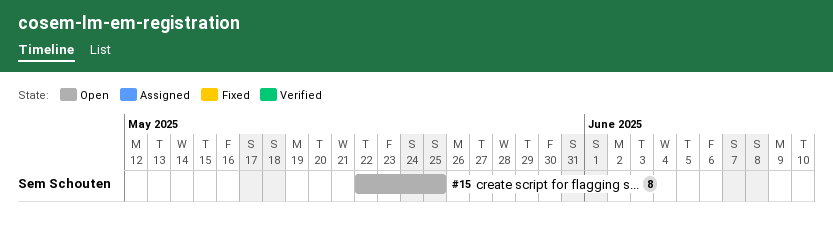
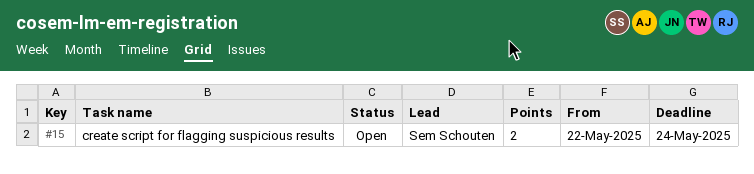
#15, estimate: 8 -> 2
#15, due: May 25 -> May 24

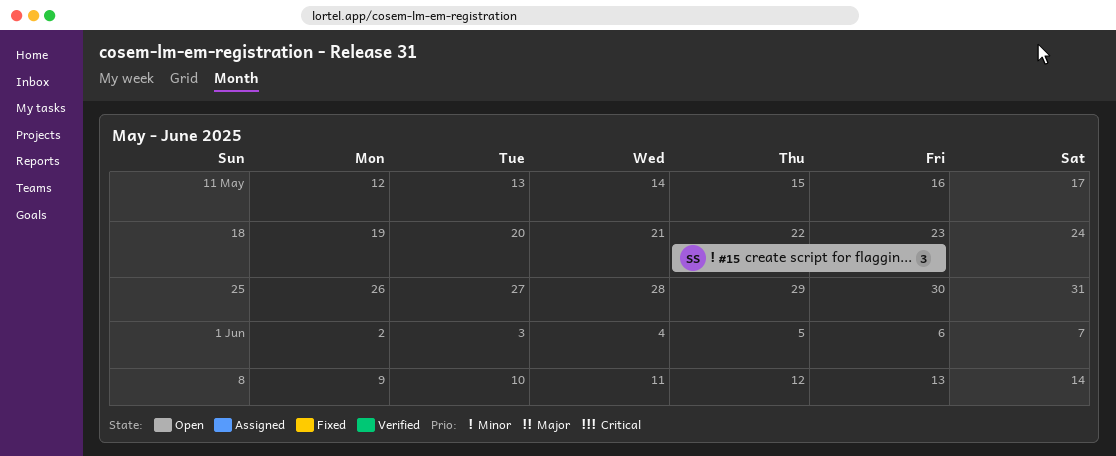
#15, estimate: 2 -> 3
#15, due: May 24 -> May 23

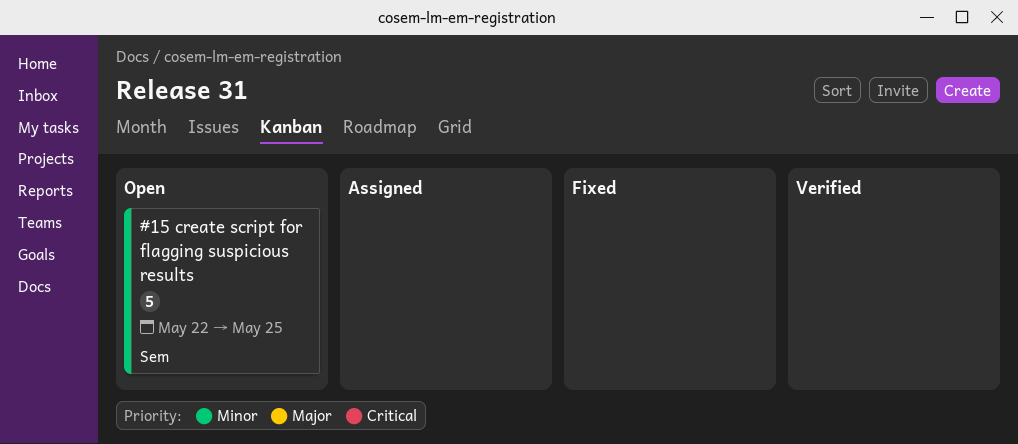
#15, estimate: 3 -> 5
#15, due: May 23 -> May 25

